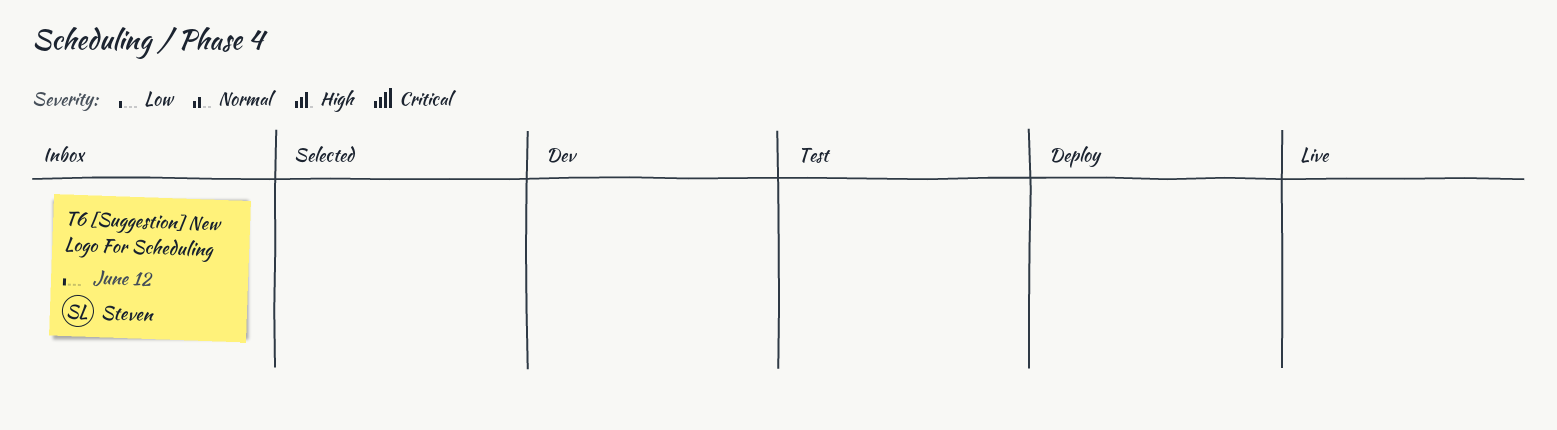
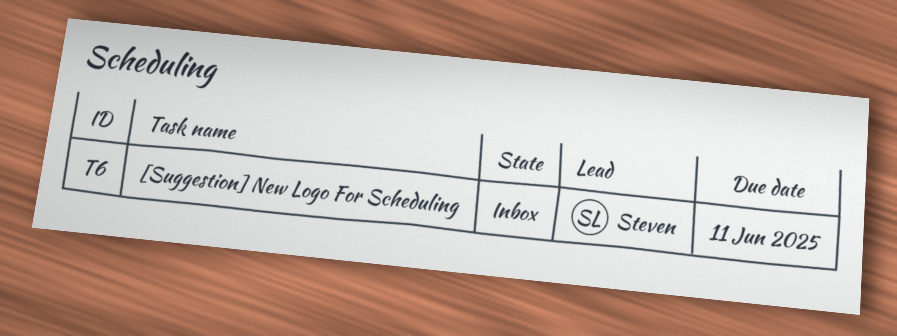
T6, due: Jun 12 -> Jun 11

